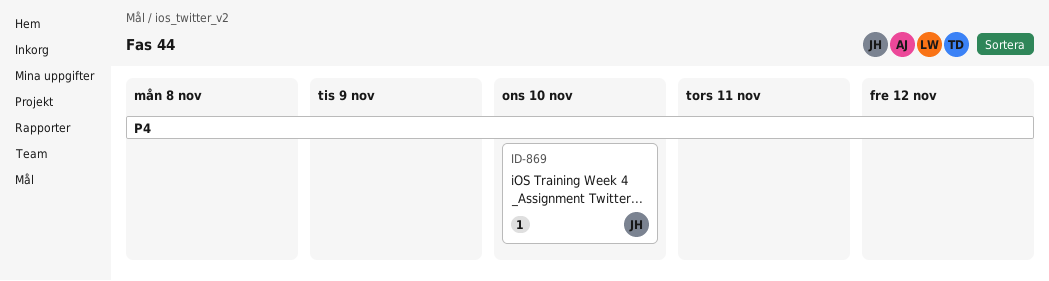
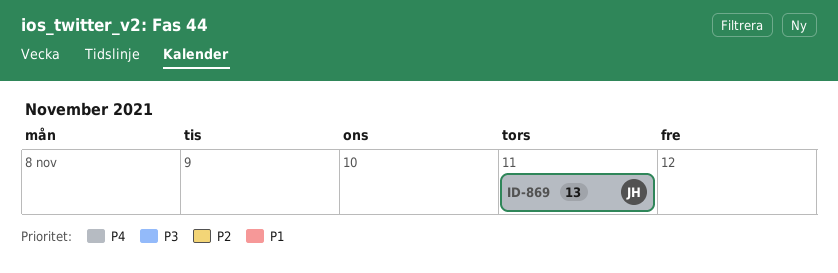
ID-869, estimate: 1 -> 13
ID-869, due: Nov 10 -> Nov 11

